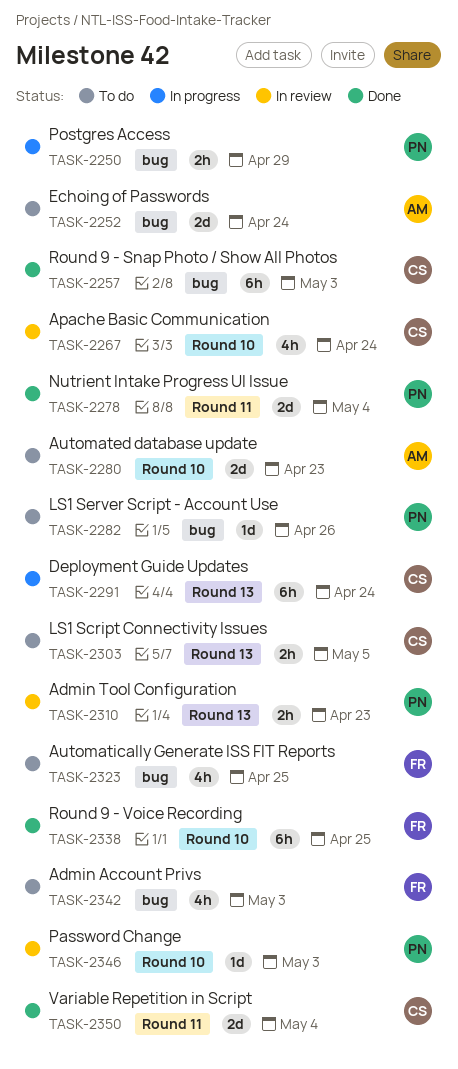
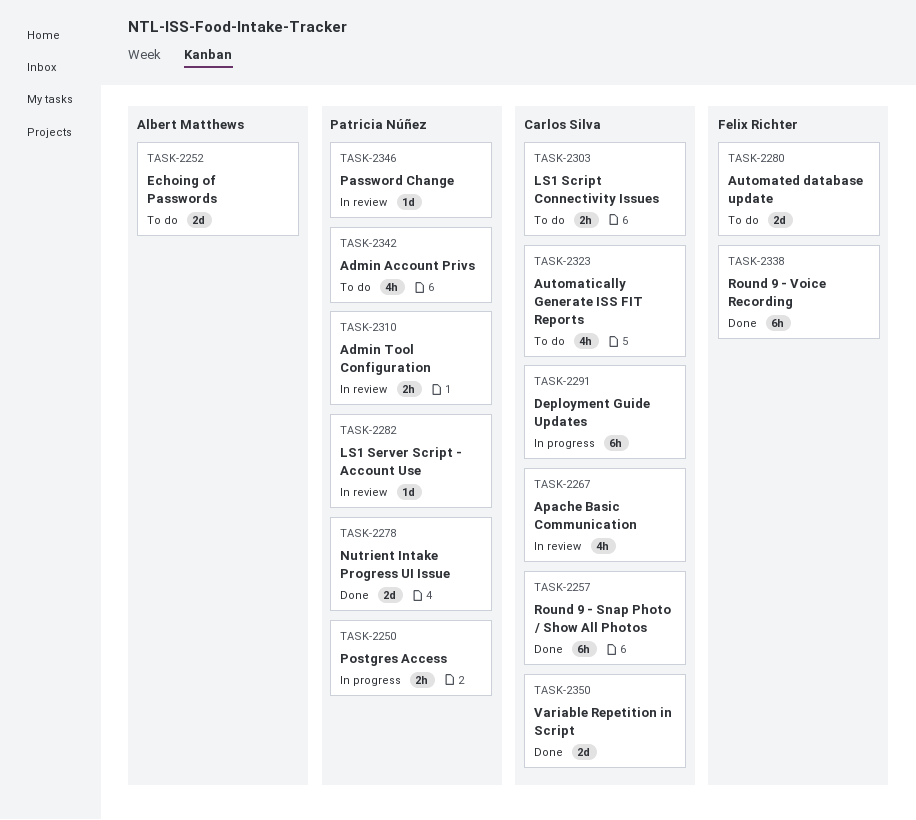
TASK-2280, owner: Albert Matthews -> Felix Richter
TASK-2282, status: To do -> In review
TASK-2323, owner: Felix Richter -> Carlos Silva
TASK-2342, owner: Felix Richter -> Patricia Núñez

